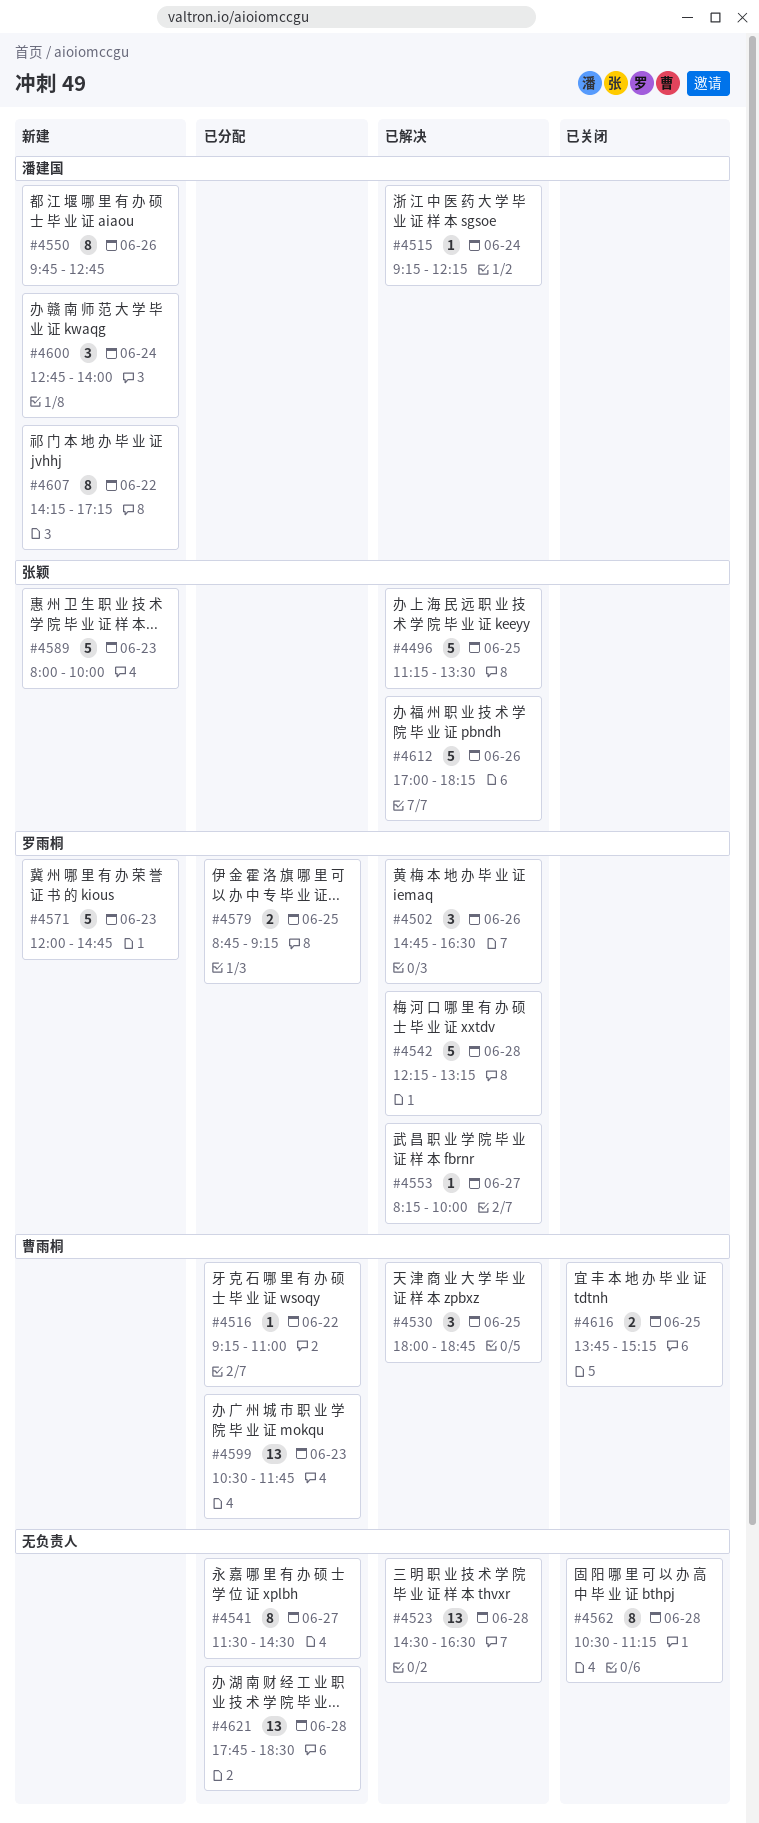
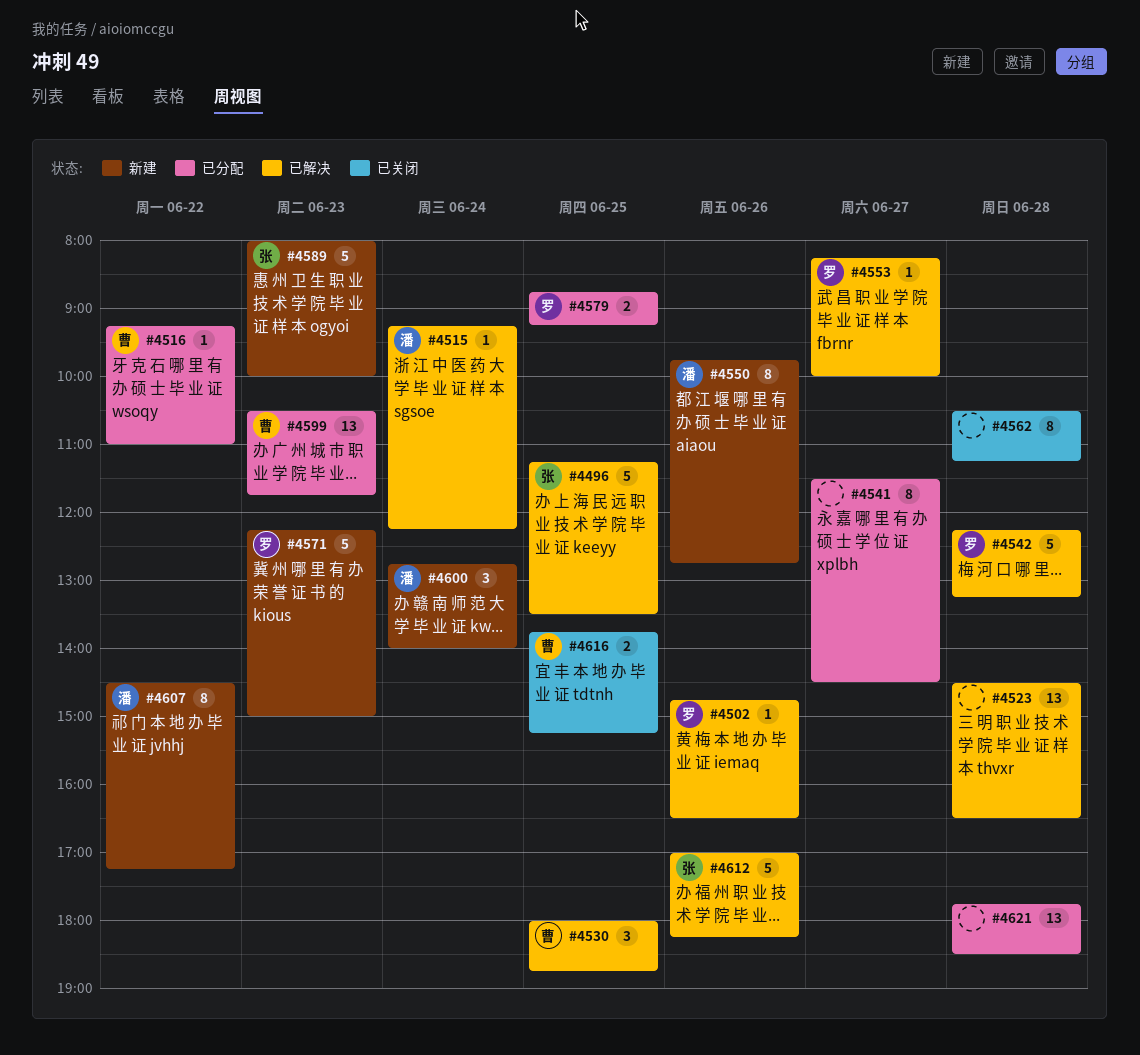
#4502, estimate: 3 -> 1
#4571, begins: 12:00 -> 12:15
#4571, ends: 14:45 -> 15:00
#4607, begins: 14:15 -> 14:30

